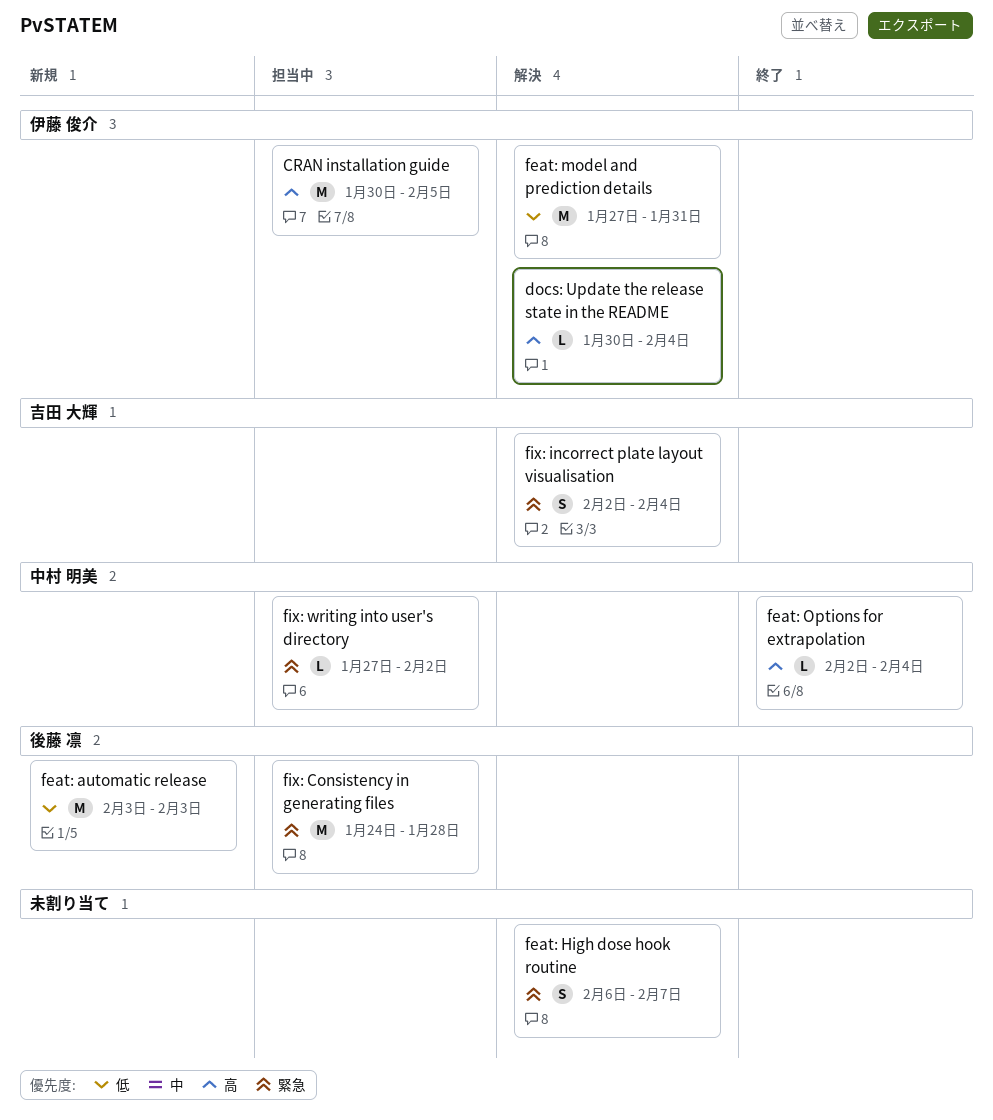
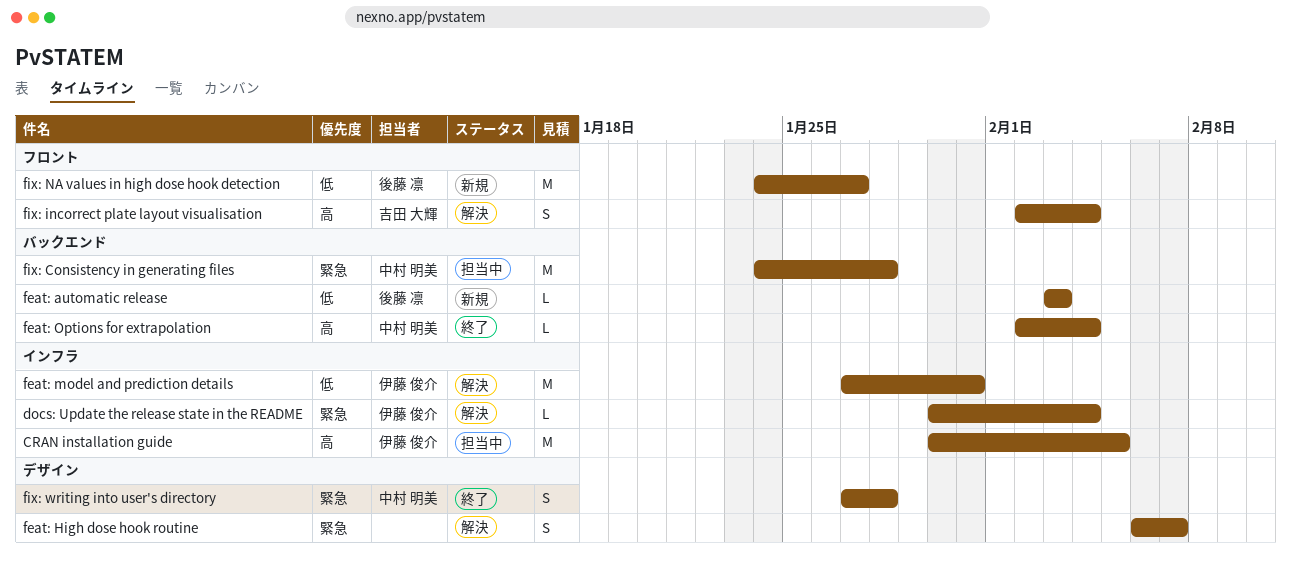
docs: Update the release state in the README, priority: 高 -> 緊急
feat: automatic release, estimate: M -> L
fix: Consistency in generating files, owner: 後藤 凛 -> 中村 明美
fix: incorrect plate layout visualisation, priority: 緊急 -> 高
fix: NA values in high dose hook detection: none -> present
fix: writing into user's directory, status: 担当中 -> 終了
fix: writing into user's directory, estimate: L -> S
fix: writing into user's directory, due: Feb 2 -> Jan 28

